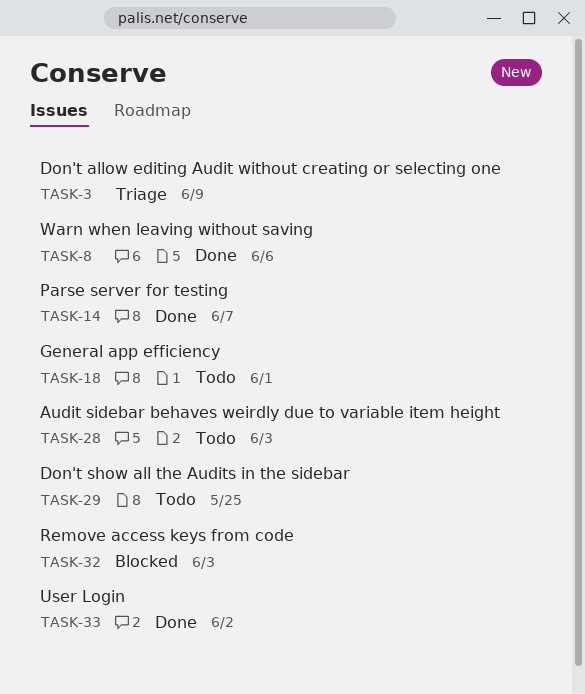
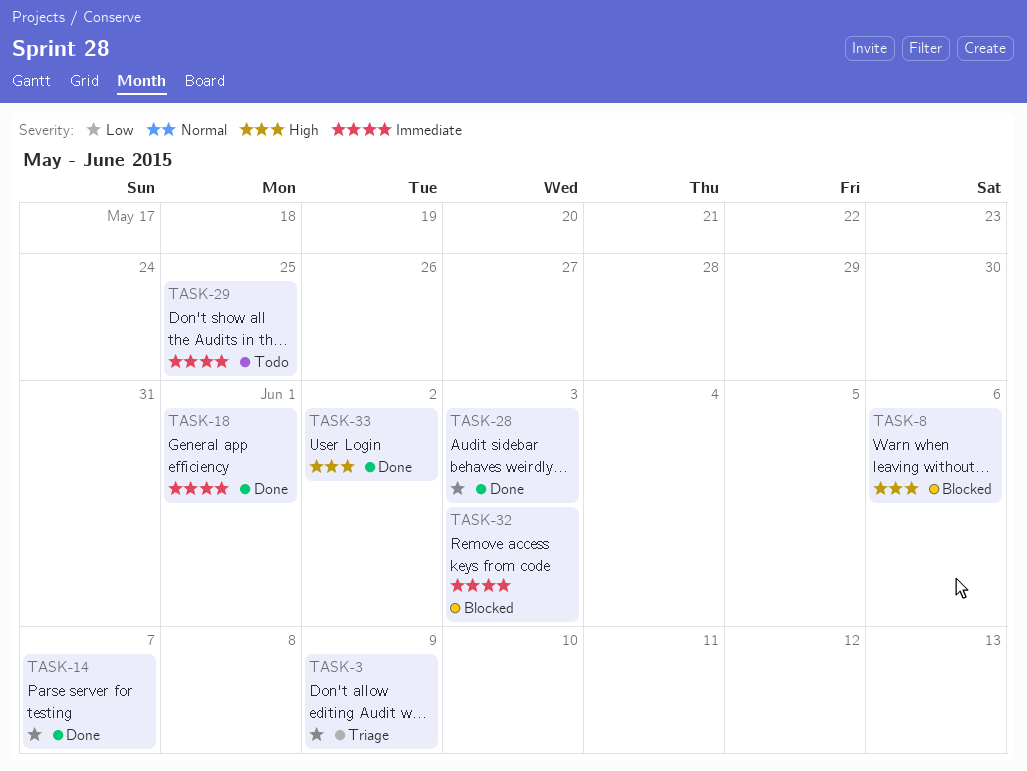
TASK-8, status: Done -> Blocked
TASK-18, status: Todo -> Done
TASK-28, status: Todo -> Done

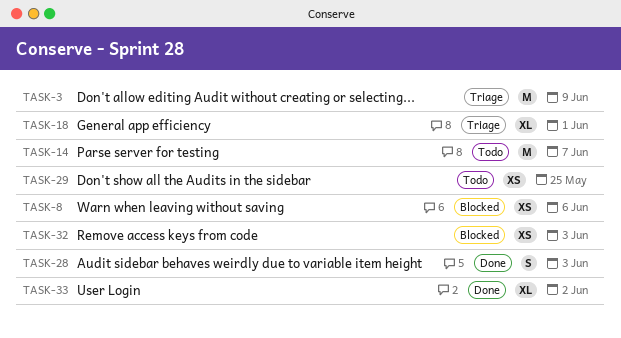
TASK-14, status: Done -> Todo
TASK-18, status: Done -> Triage

